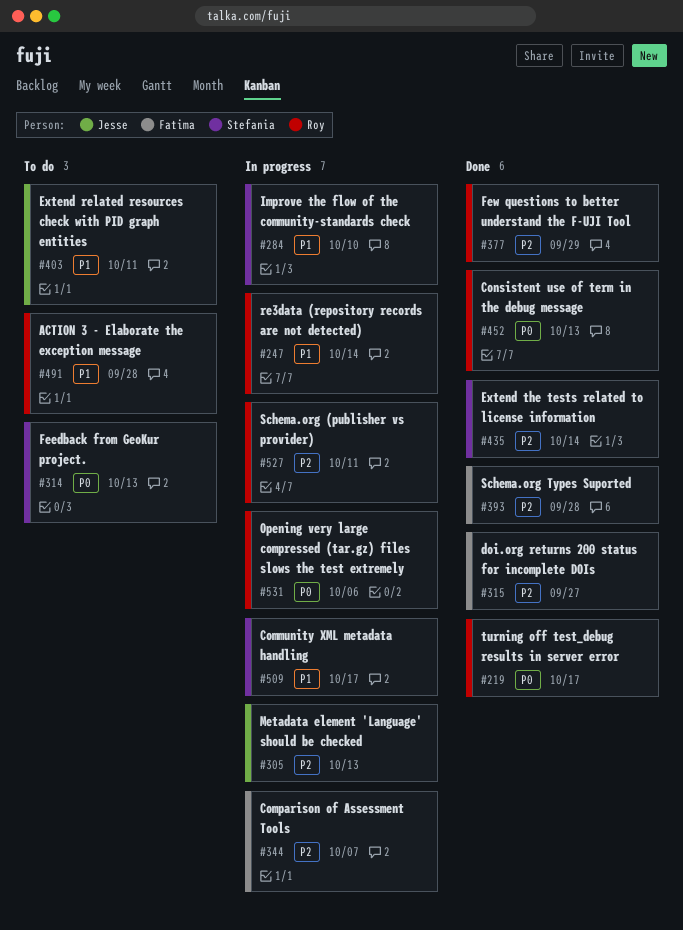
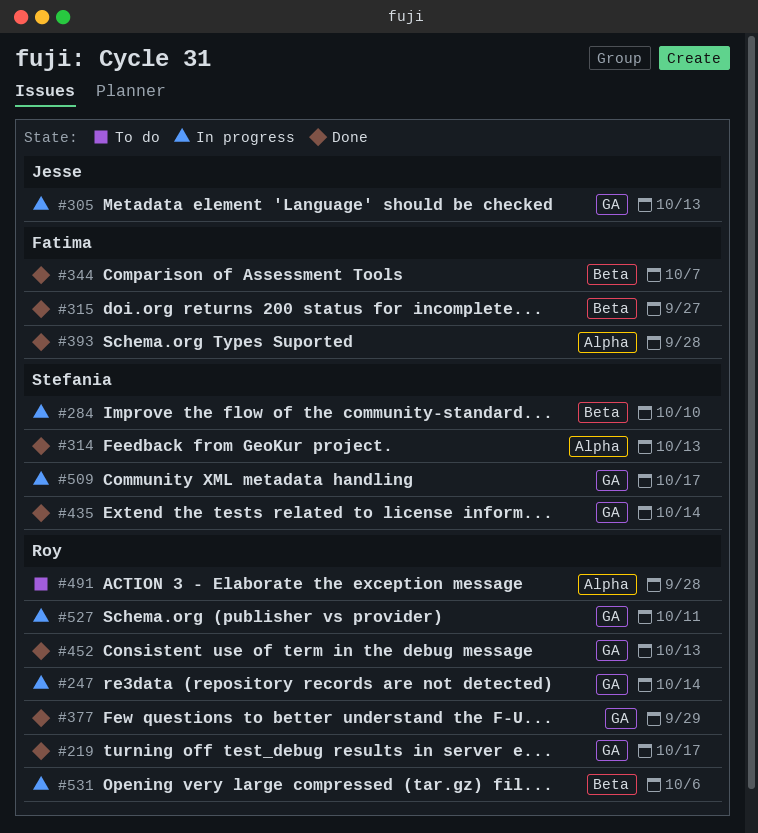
#314, status: To do -> Done
#344, status: In progress -> Done
#403: present -> none

